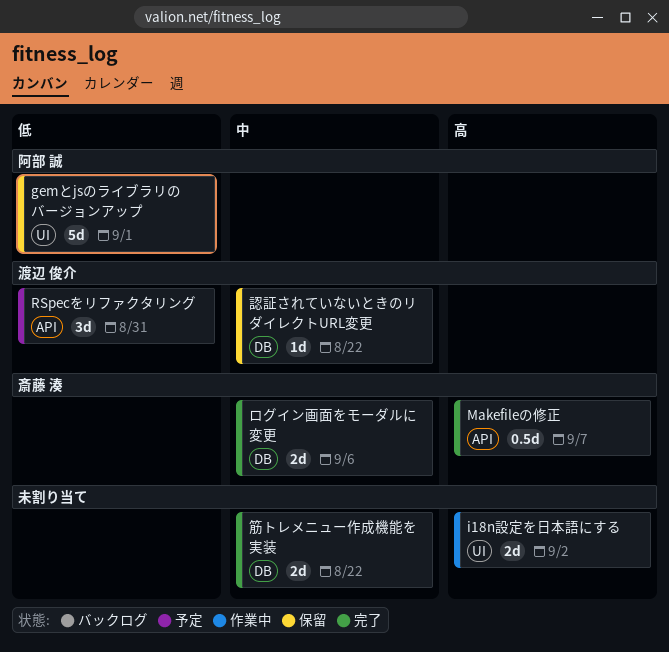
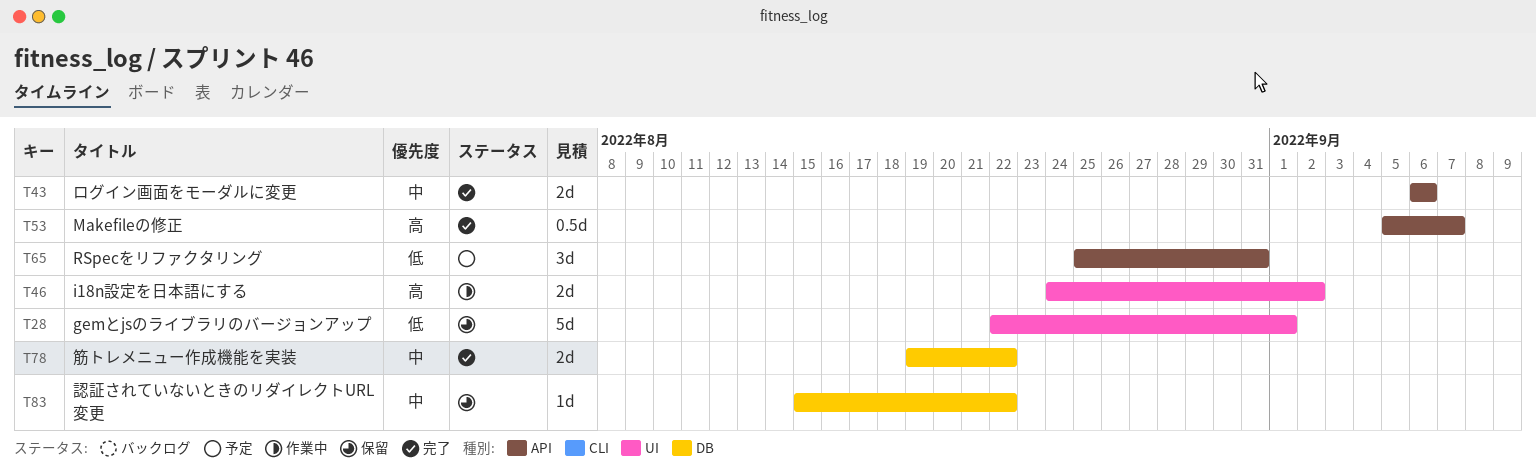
ログイン画面をモーダルに変更, label: DB -> API

